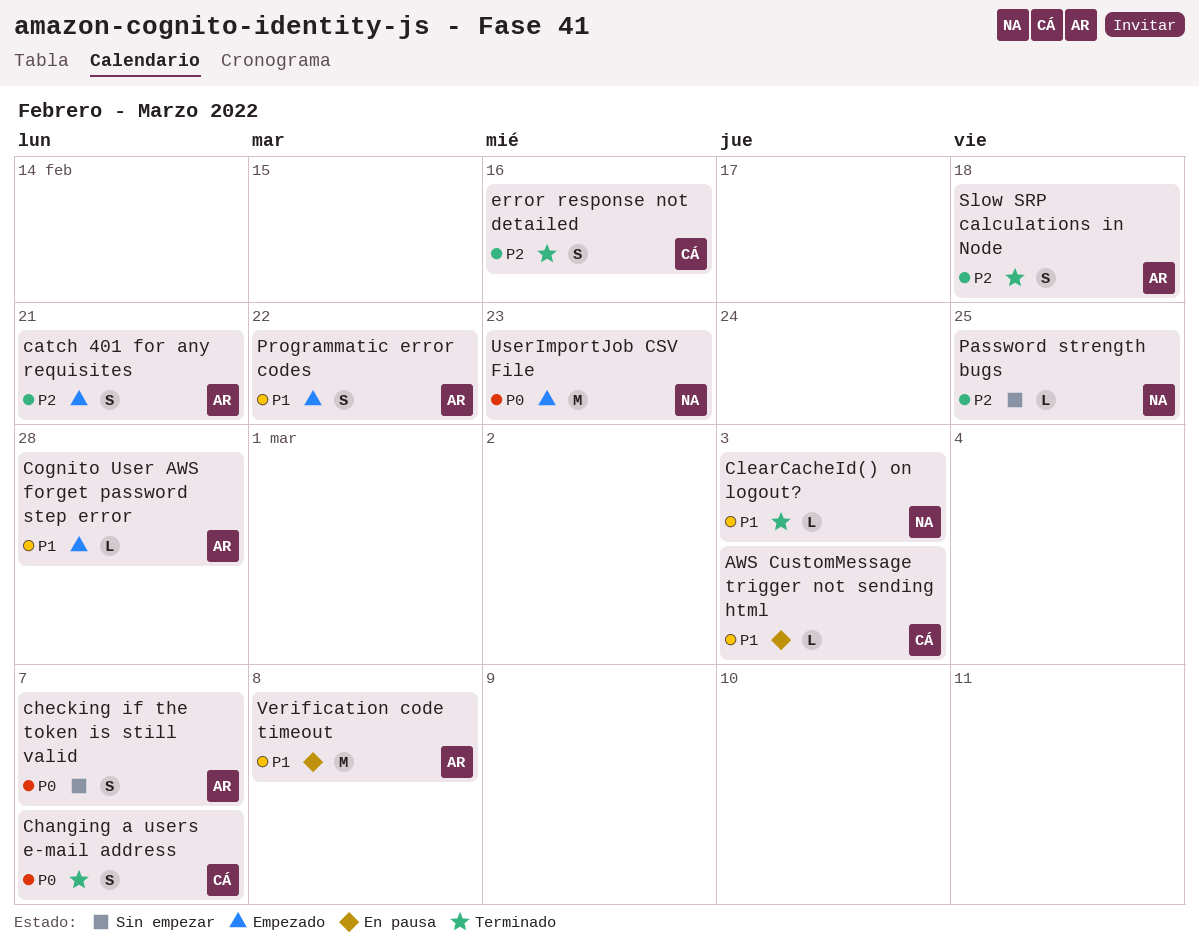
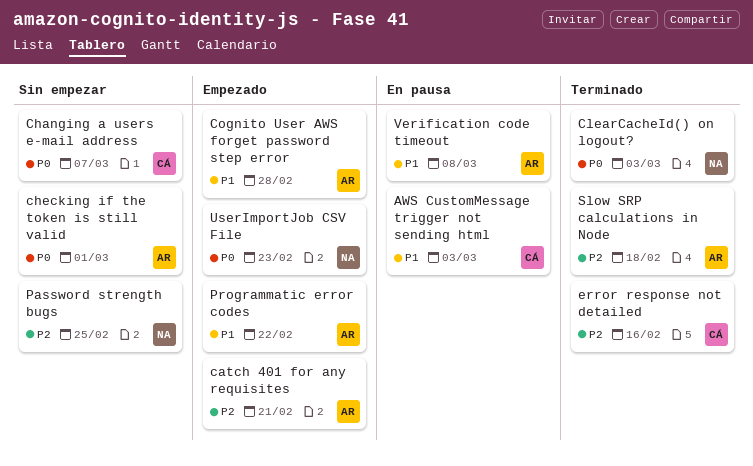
Changing a users e-mail address, status: Terminado -> Sin empezar
checking if the token is still valid, due: Mar 7 -> Mar 1
ClearCacheId() on logout?, priority: P1 -> P0

